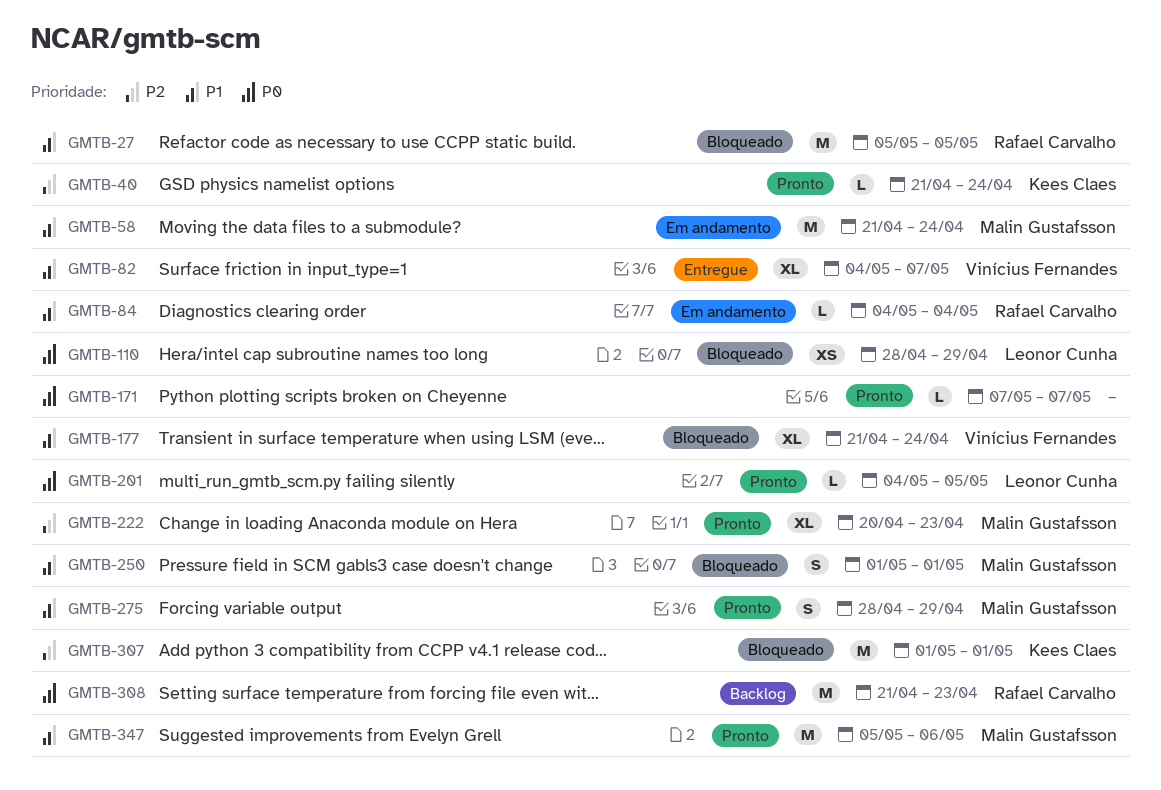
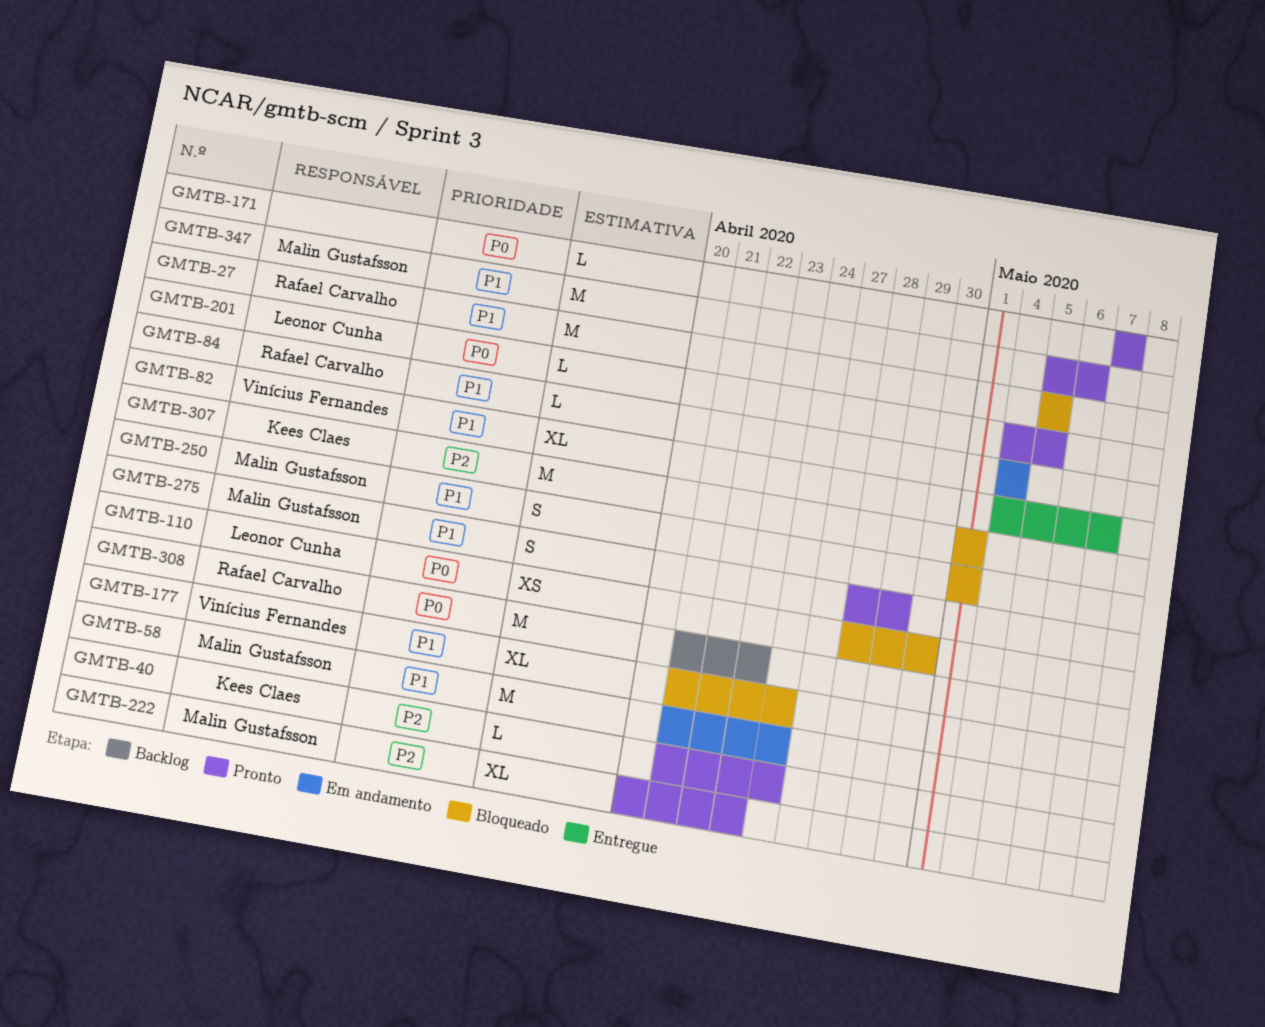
GMTB-110, due: Apr 29 -> Apr 30

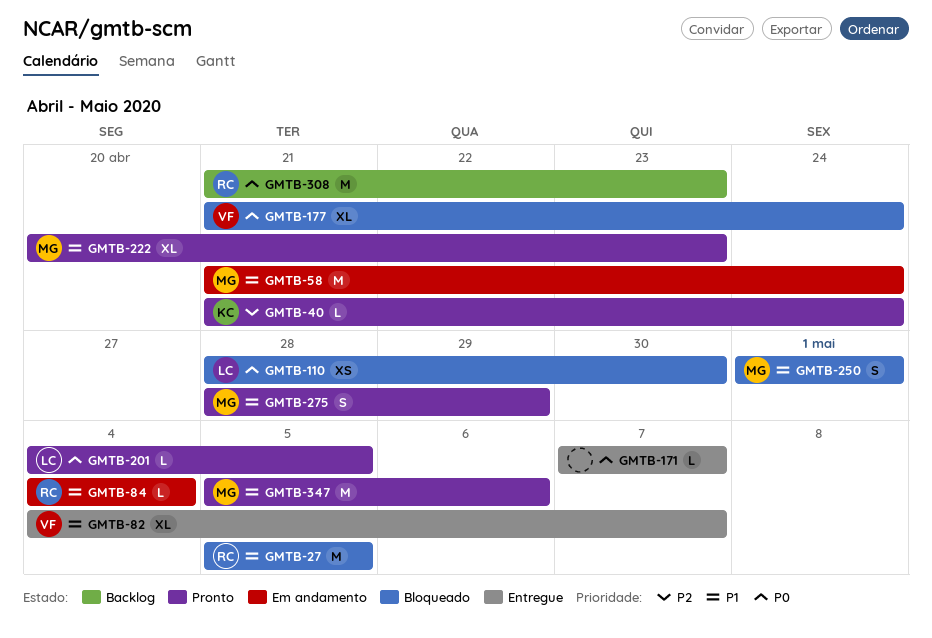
GMTB-171, status: Pronto -> Entregue
GMTB-177, priority: P1 -> P0
GMTB-222, priority: P2 -> P1
GMTB-307: present -> none

